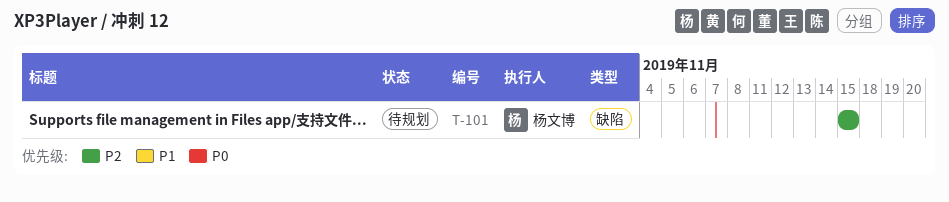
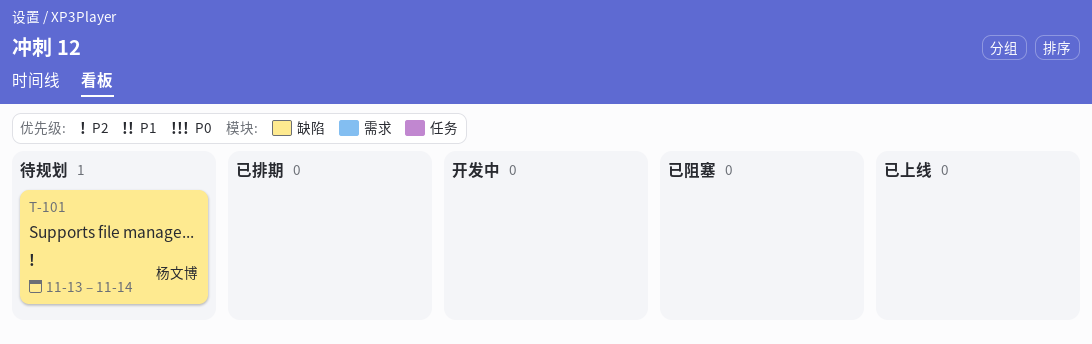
T-101, start: Nov 15 -> Nov 13
T-101, due: Nov 15 -> Nov 14

